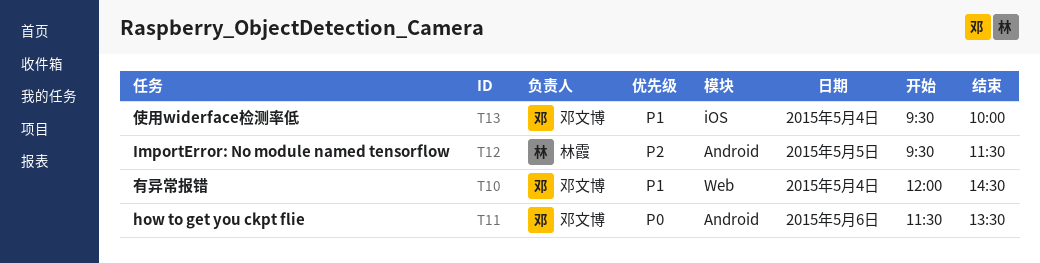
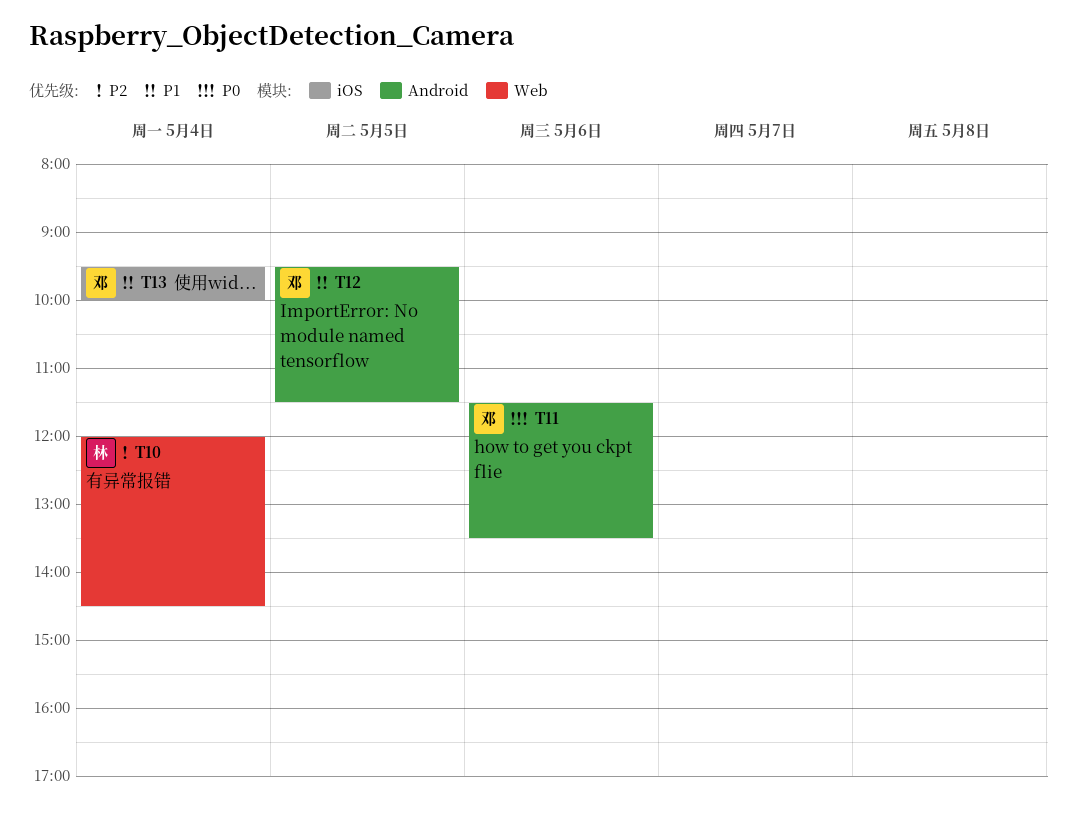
T10, owner: 邓文博 -> 林霞
T10, priority: P1 -> P2
T12, owner: 林霞 -> 邓文博
T12, priority: P2 -> P1

